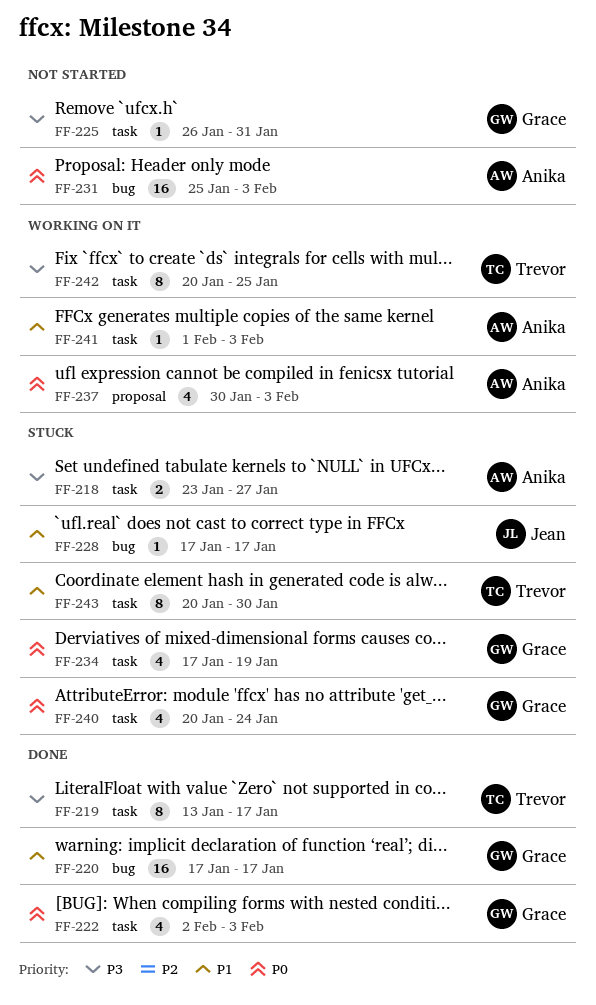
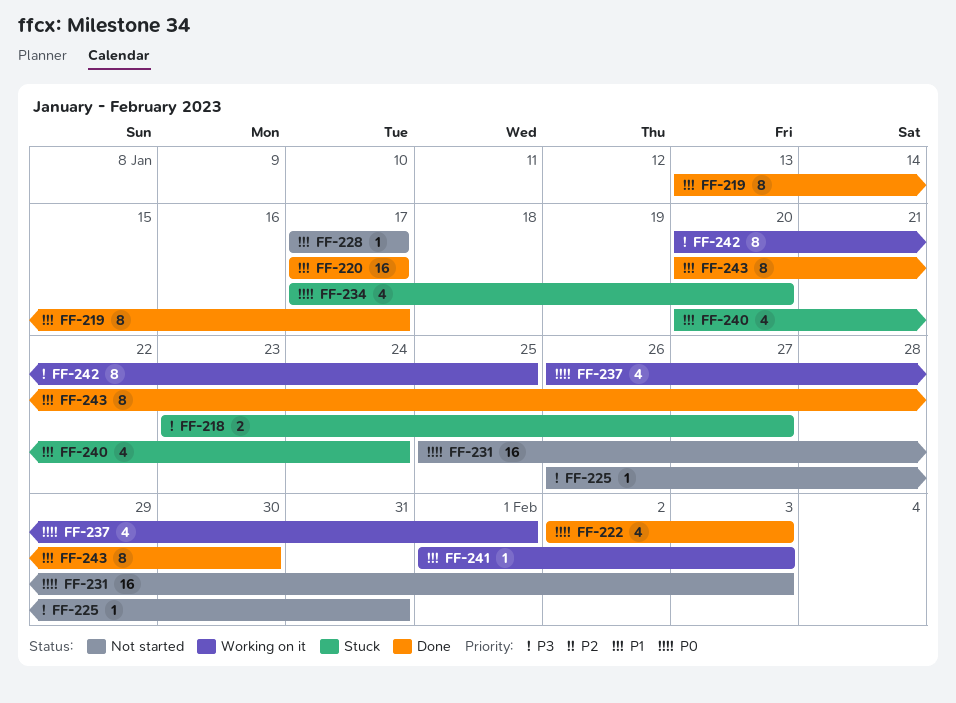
FF-219, priority: P3 -> P1
FF-228, status: Stuck -> Not started
FF-234, due: Jan 19 -> Jan 20
FF-237, start: Jan 30 -> Jan 26
FF-237, due: Feb 3 -> Feb 1
FF-240, priority: P0 -> P1
FF-243, status: Stuck -> Done

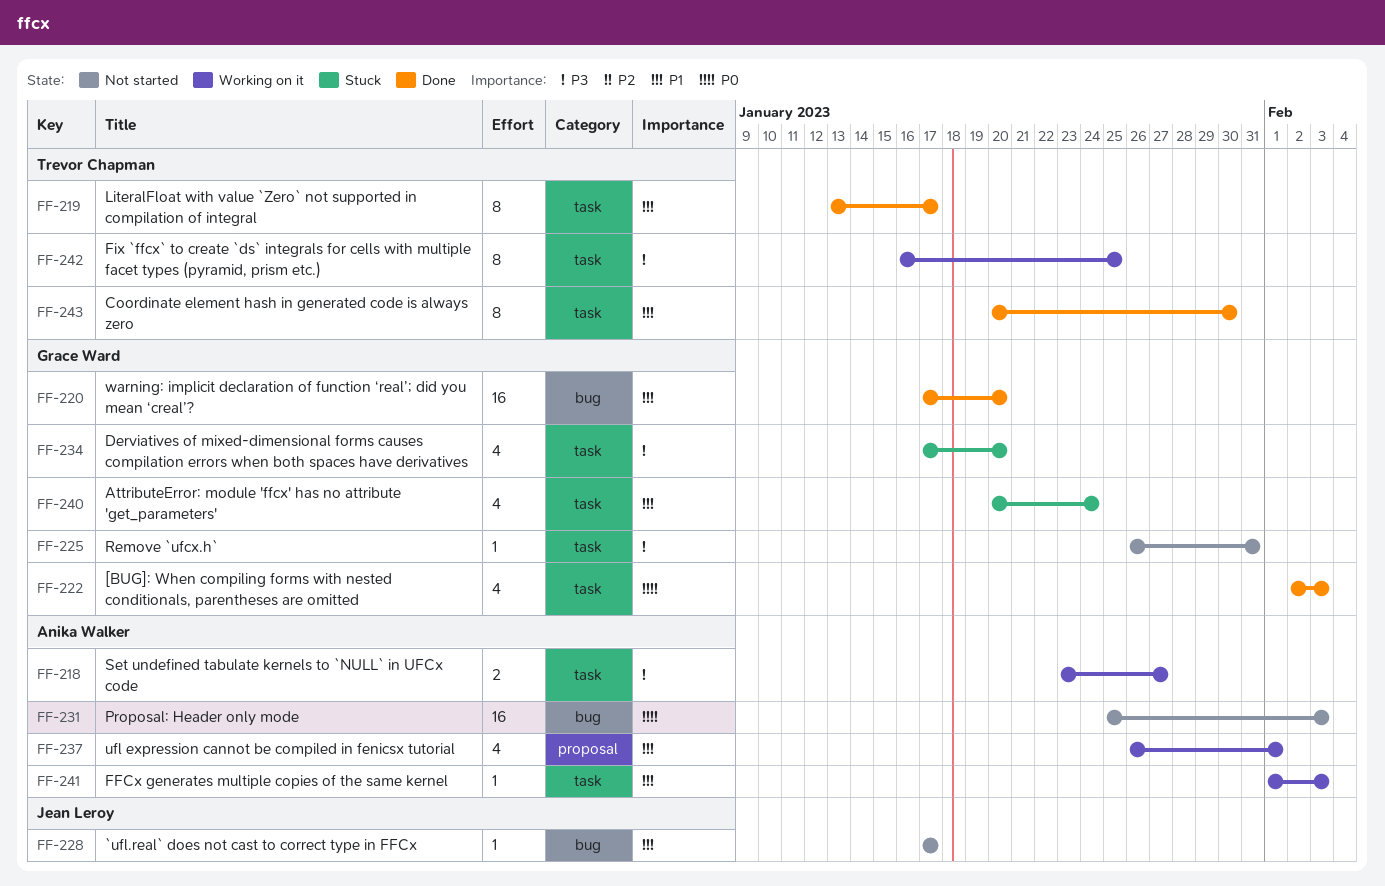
FF-218, status: Stuck -> Working on it
FF-220, due: Jan 17 -> Jan 20
FF-234, priority: P0 -> P3
FF-237, priority: P0 -> P1
FF-242, start: Jan 20 -> Jan 16

